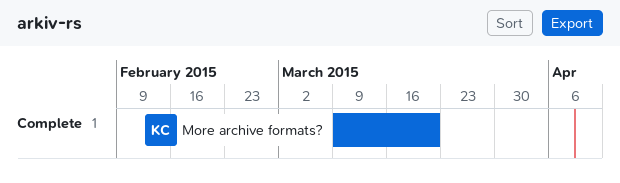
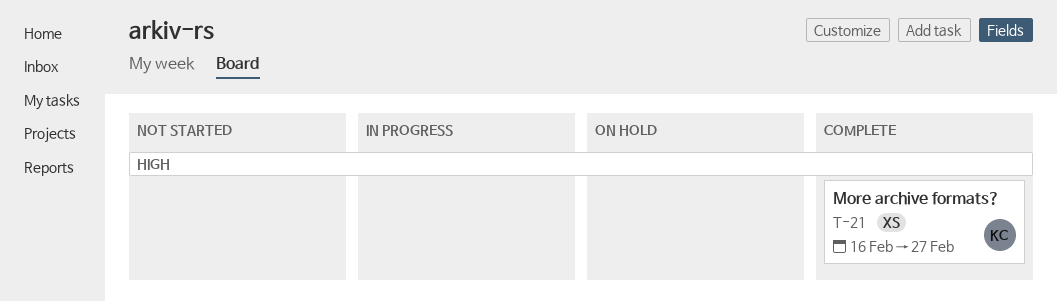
More archive formats?, start: Mar 9 -> Feb 16
More archive formats?, due: Mar 20 -> Feb 27

